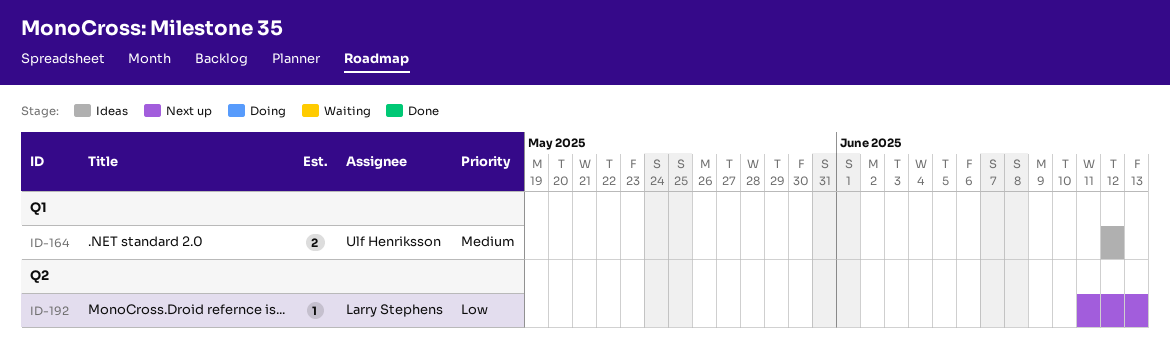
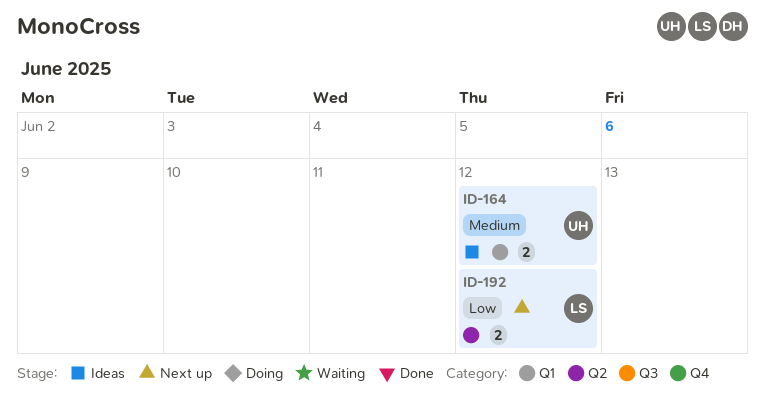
ID-192, estimate: 1 -> 2
ID-192, due: Jun 13 -> Jun 12

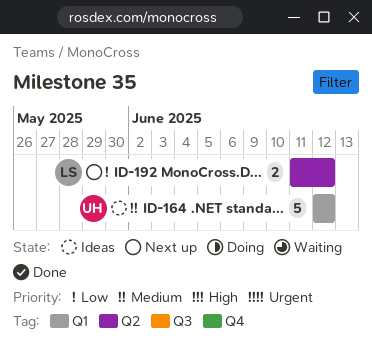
ID-164, estimate: 2 -> 5

